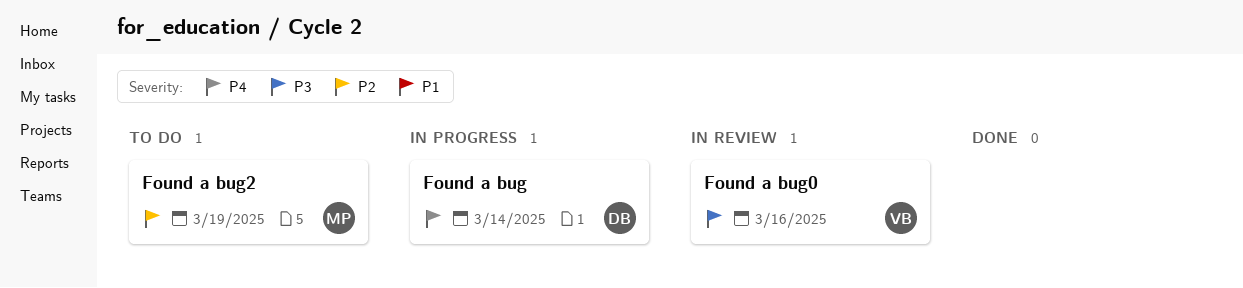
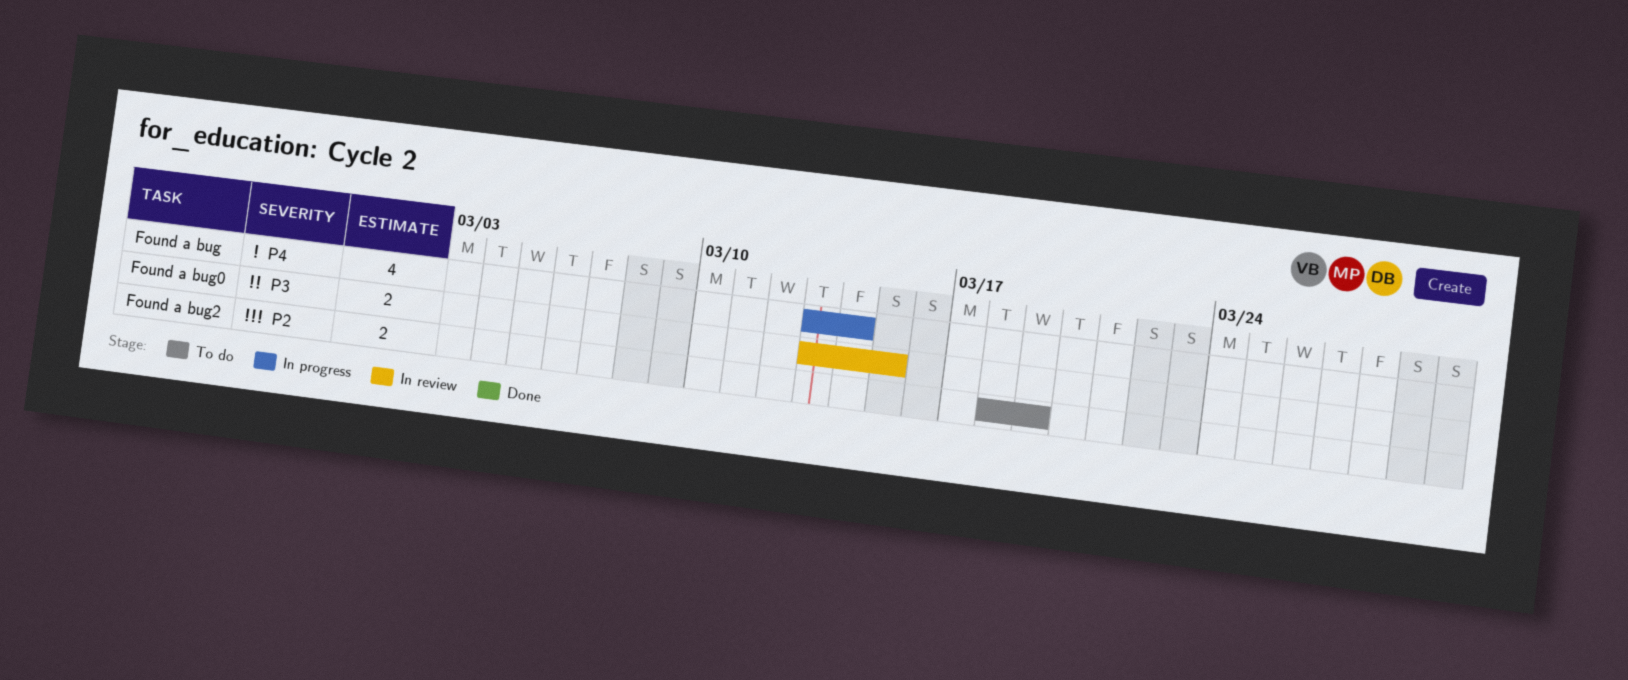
Found a bug0, due: Mar 16 -> Mar 15

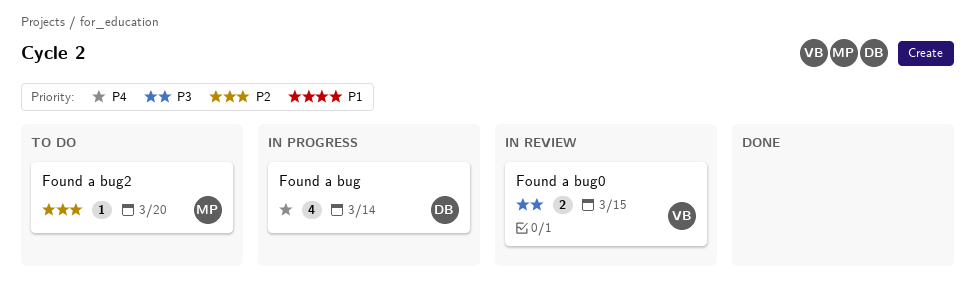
Found a bug2, estimate: 2 -> 1
Found a bug2, due: Mar 19 -> Mar 20

